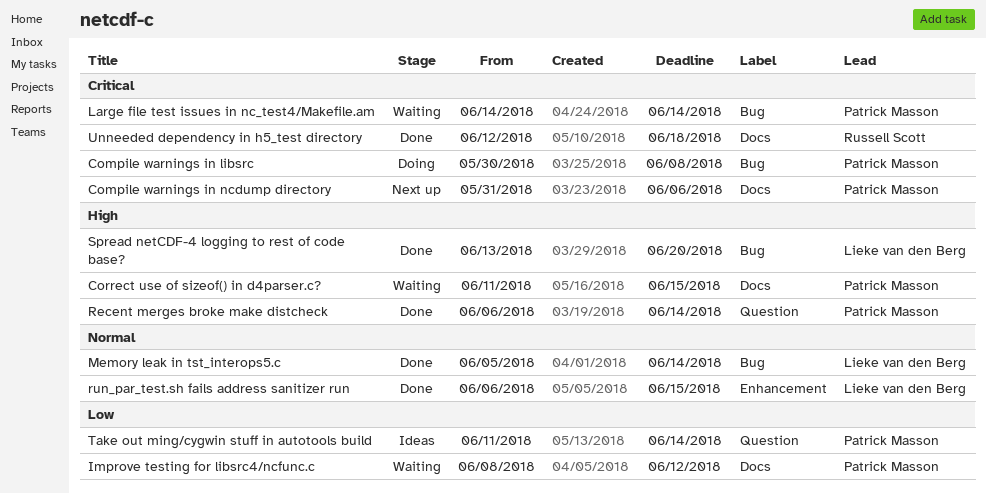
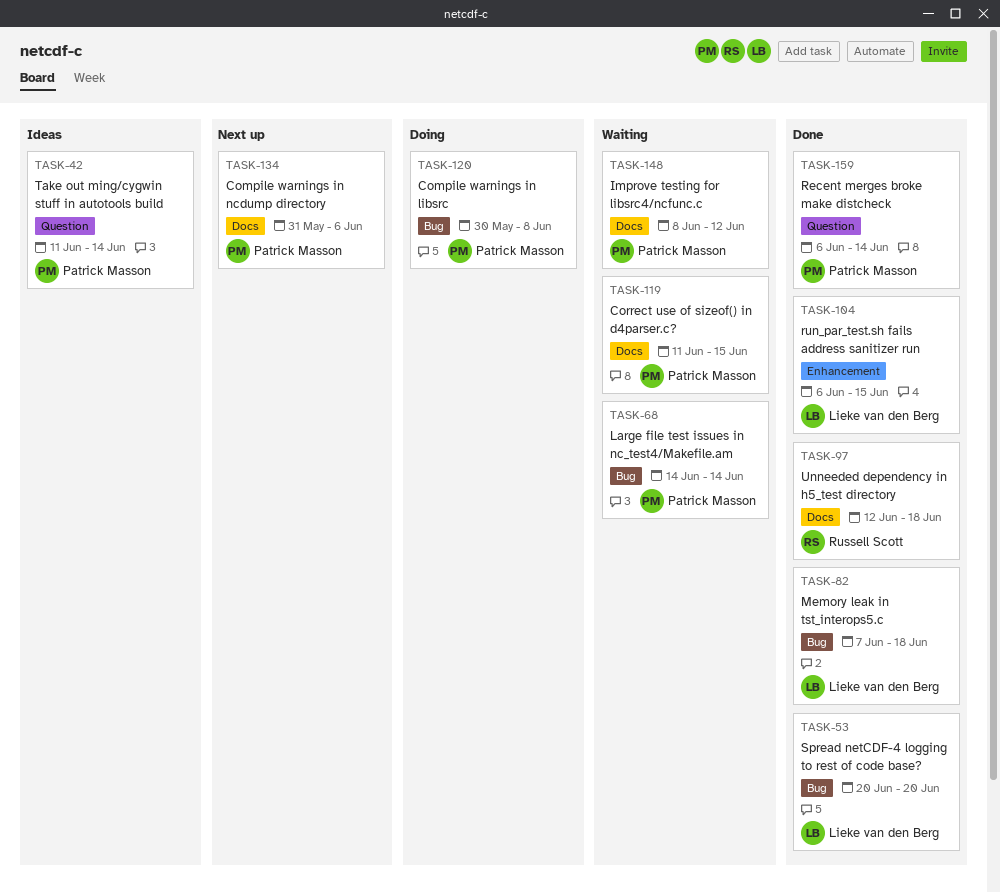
Memory leak in tst_interops5.c, start: Jun 5 -> Jun 7
Memory leak in tst_interops5.c, due: Jun 14 -> Jun 18
Spread netCDF-4 logging to rest of code base?, start: Jun 13 -> Jun 20

